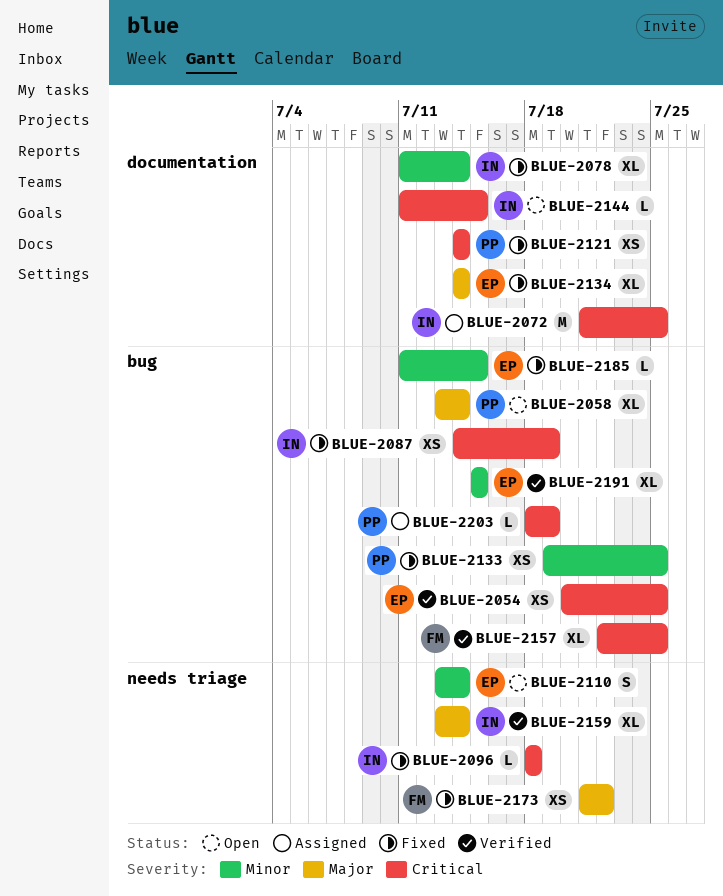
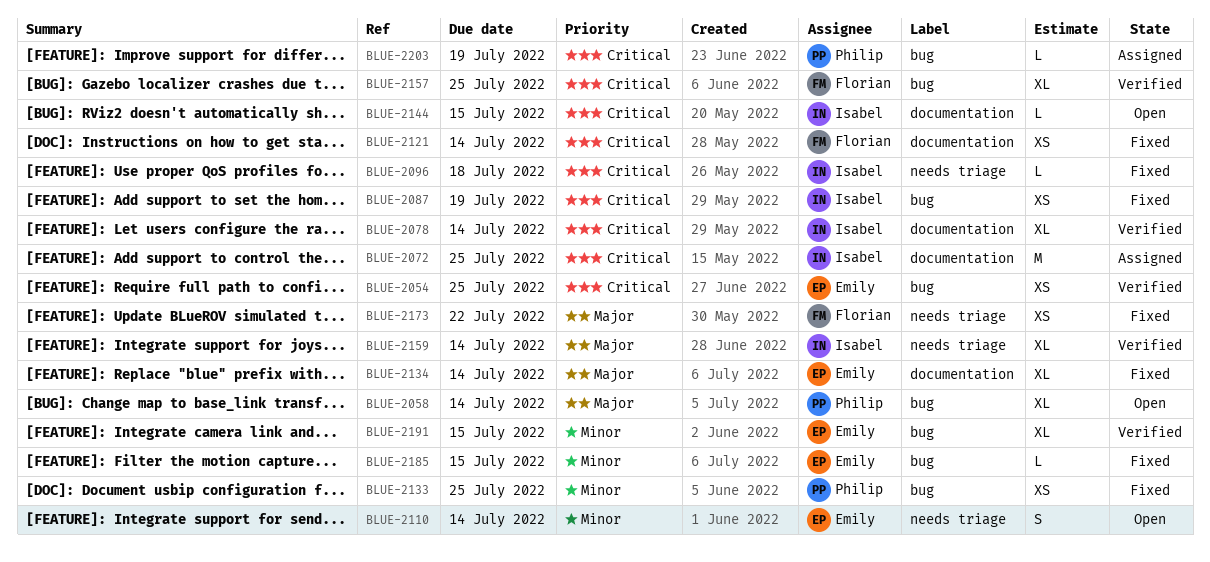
BLUE-2078, status: Fixed -> Verified
BLUE-2078, priority: Minor -> Critical
BLUE-2121, owner: Philip -> Florian

